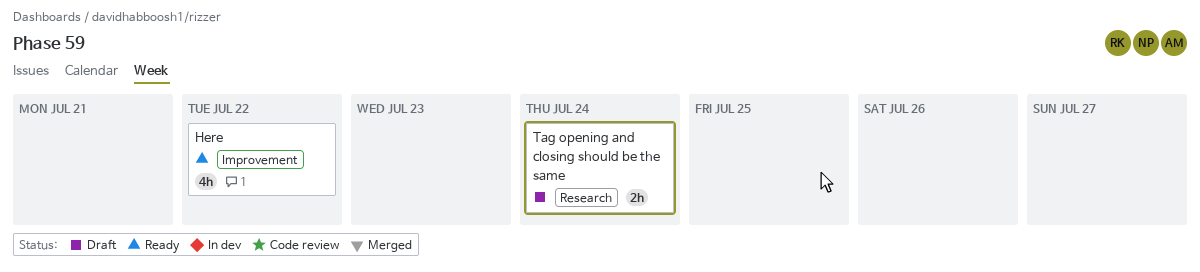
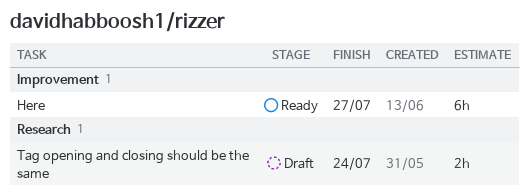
Here, estimate: 4h -> 6h
Here, due: Jul 22 -> Jul 27

